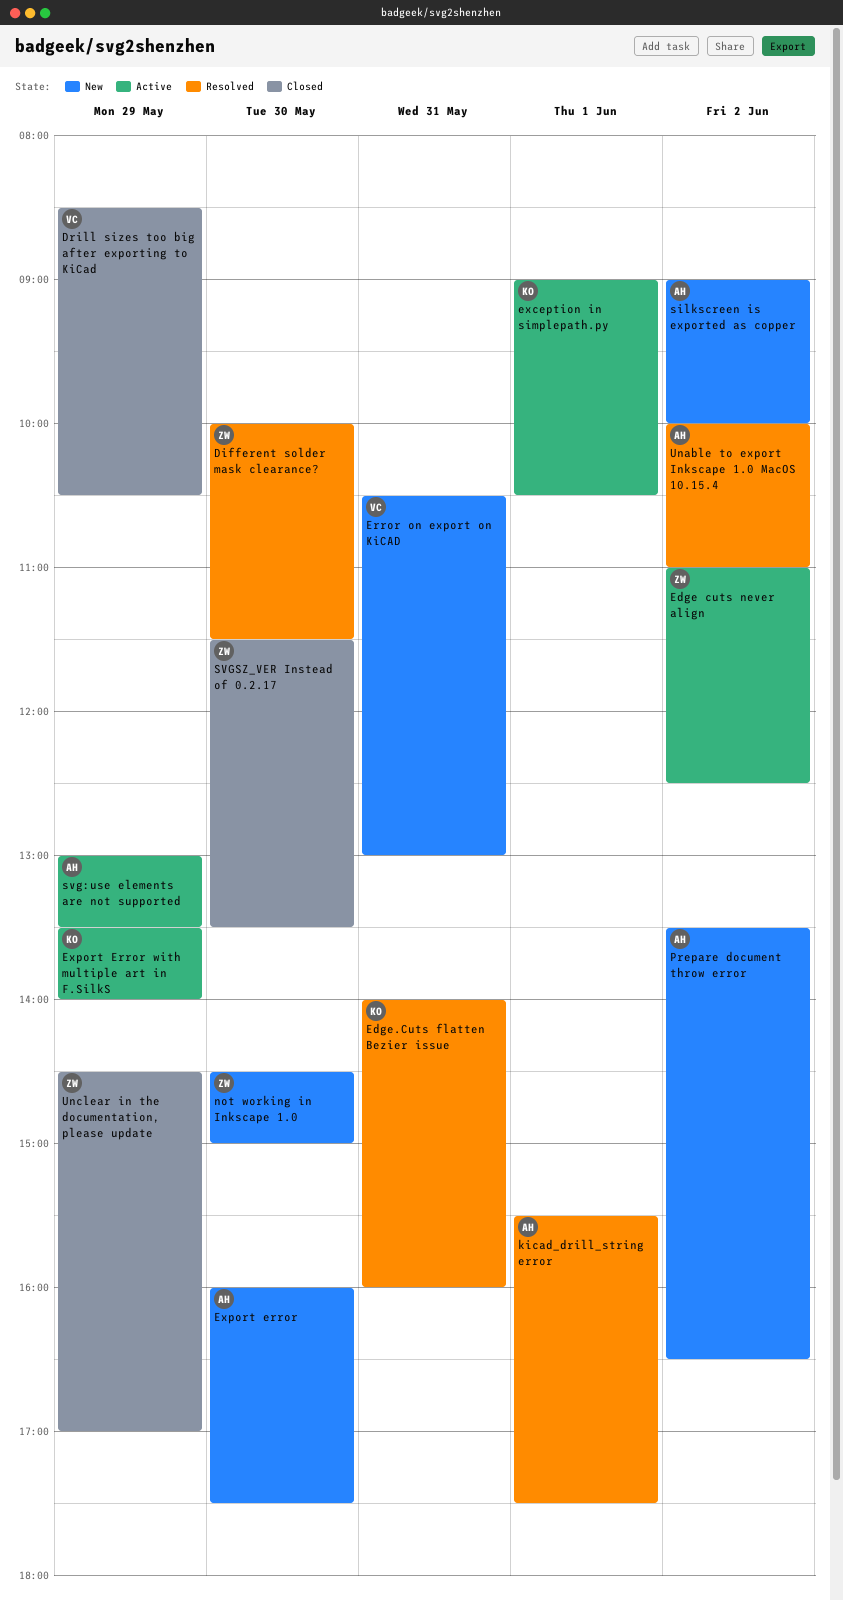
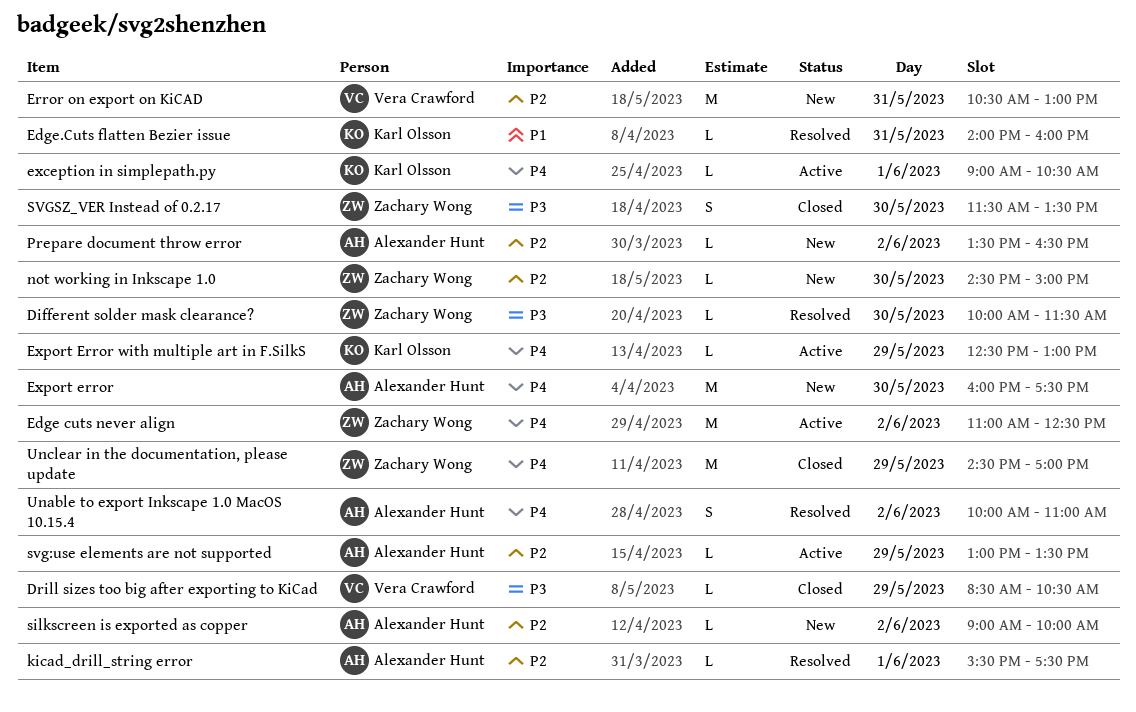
Export Error with multiple art in F.SilkS, begins: 13:30 -> 12:30
Export Error with multiple art in F.SilkS, ends: 14:00 -> 13:00

